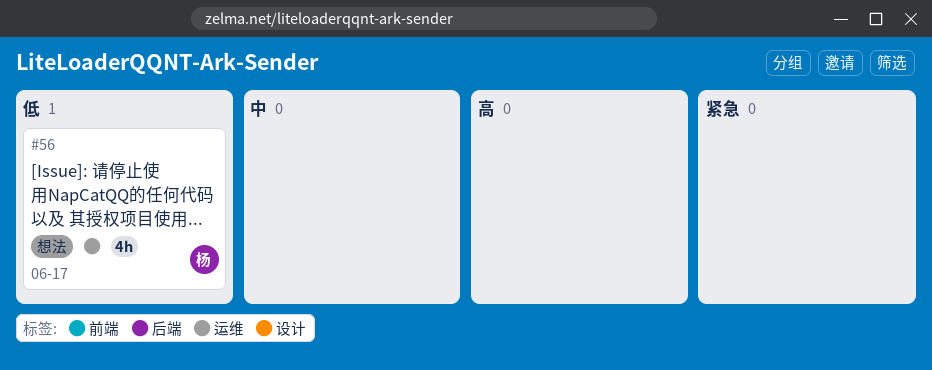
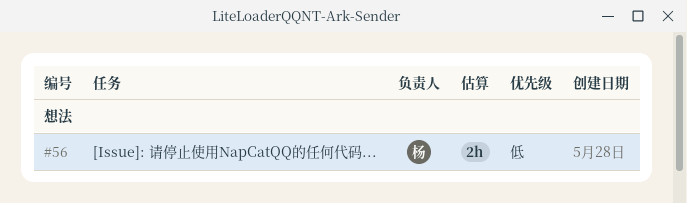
#56, estimate: 4h -> 2h

